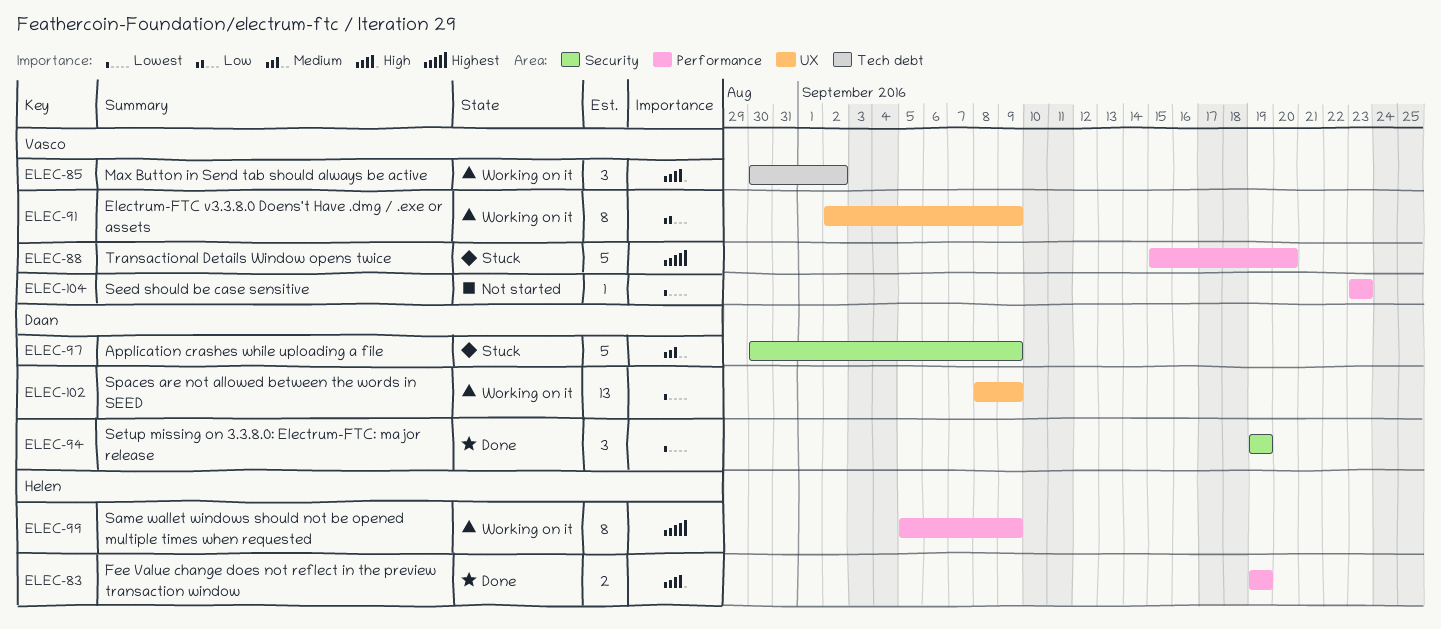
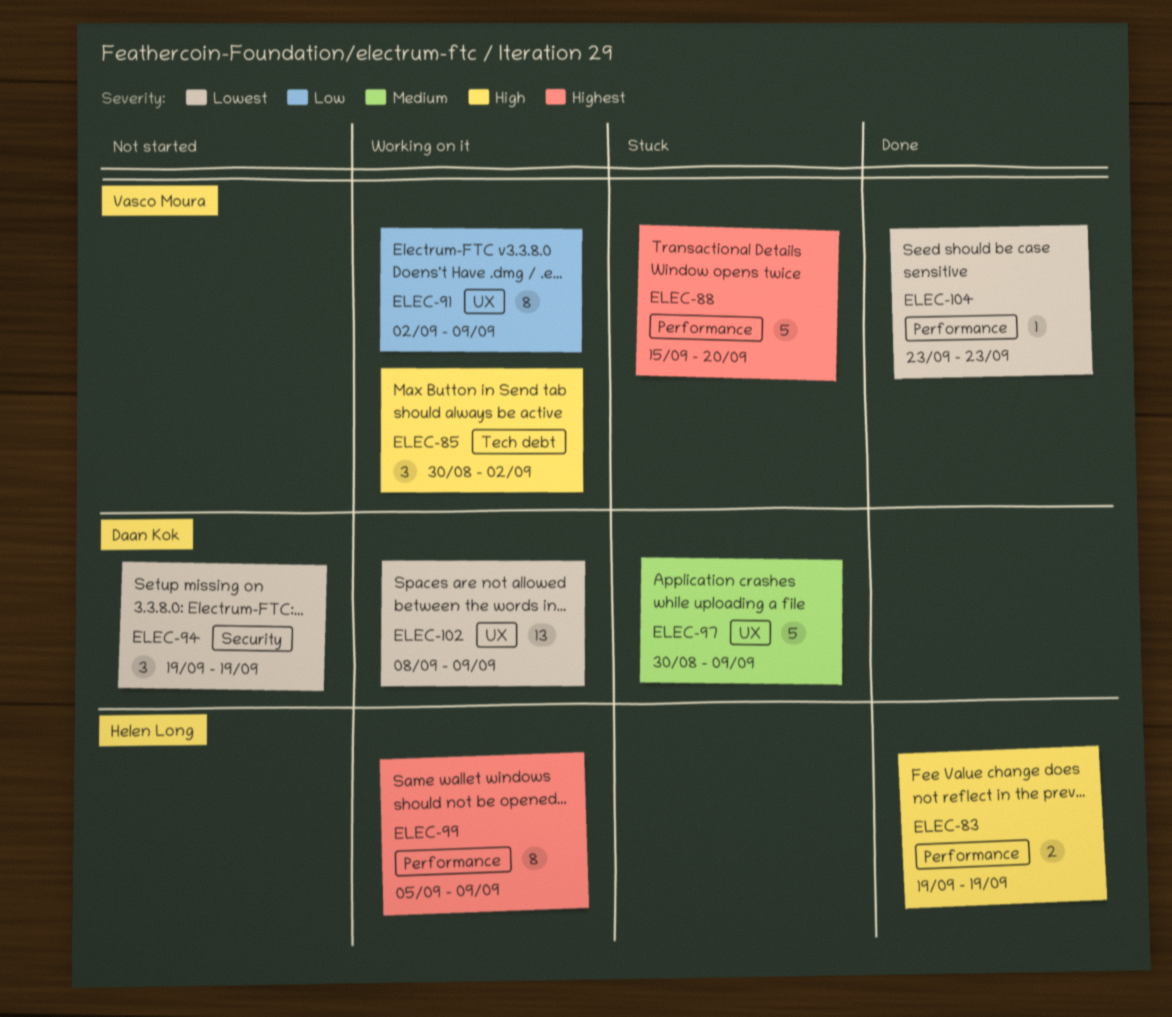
ELEC-94, status: Done -> Not started
ELEC-97, label: Security -> UX
ELEC-104, status: Not started -> Done

